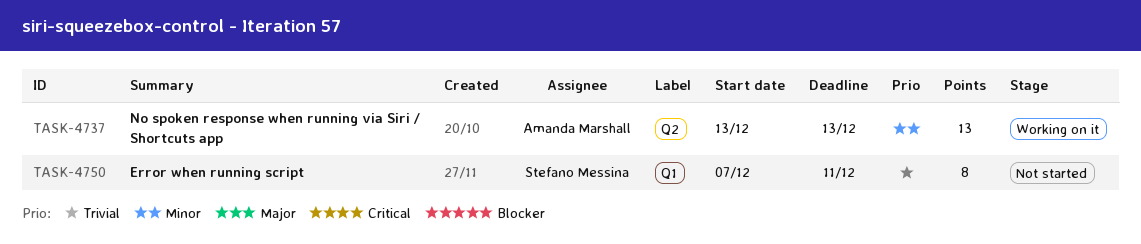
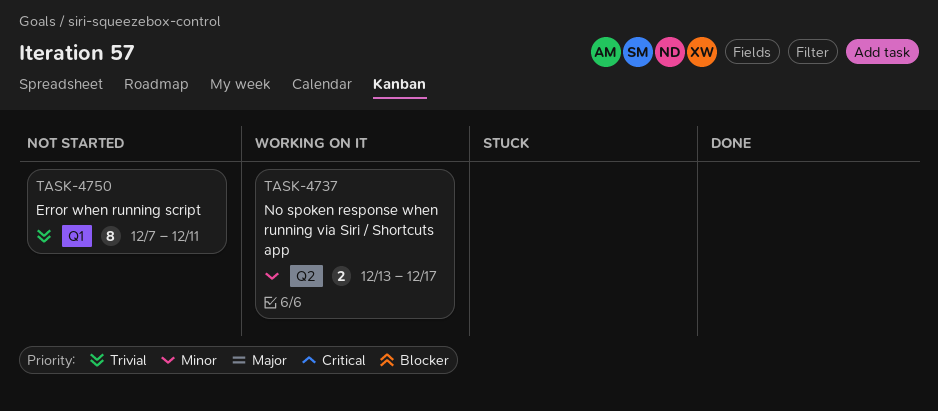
TASK-4737, estimate: 13 -> 2
TASK-4737, due: Dec 13 -> Dec 17

